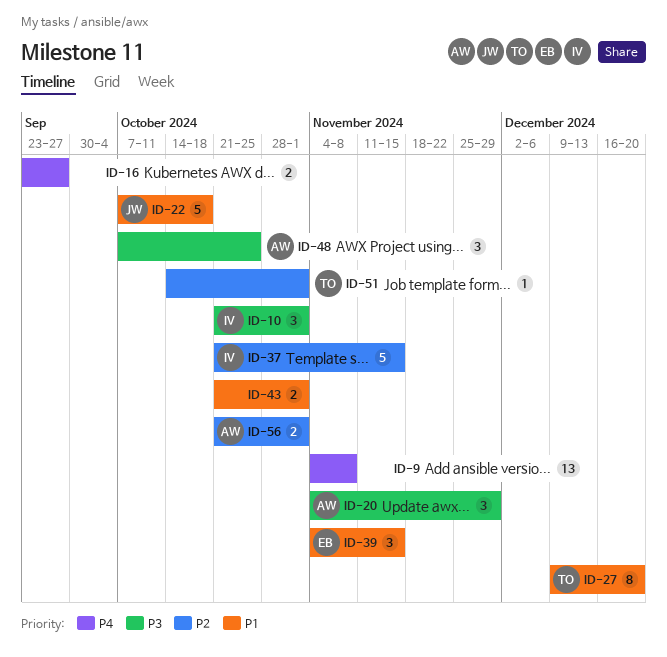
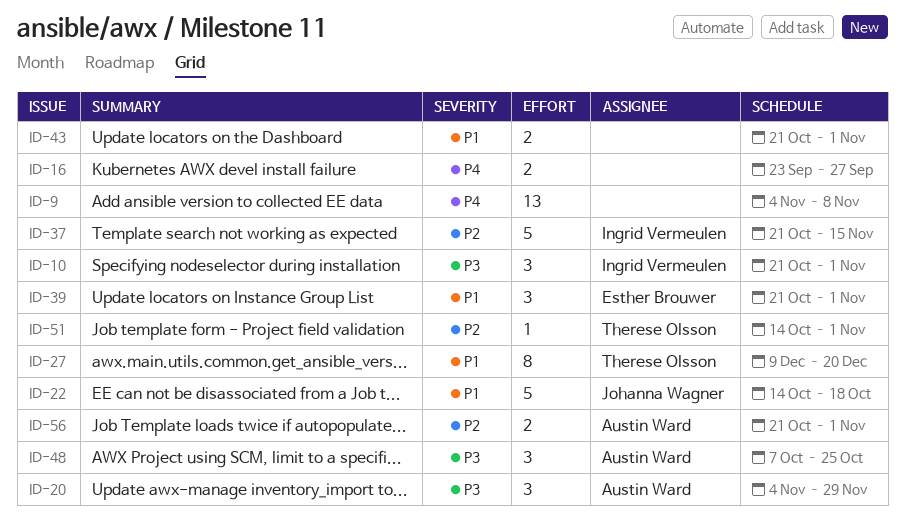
ID-22, start: Oct 7 -> Oct 14
ID-39, start: Nov 4 -> Oct 21
ID-39, due: Nov 15 -> Nov 1

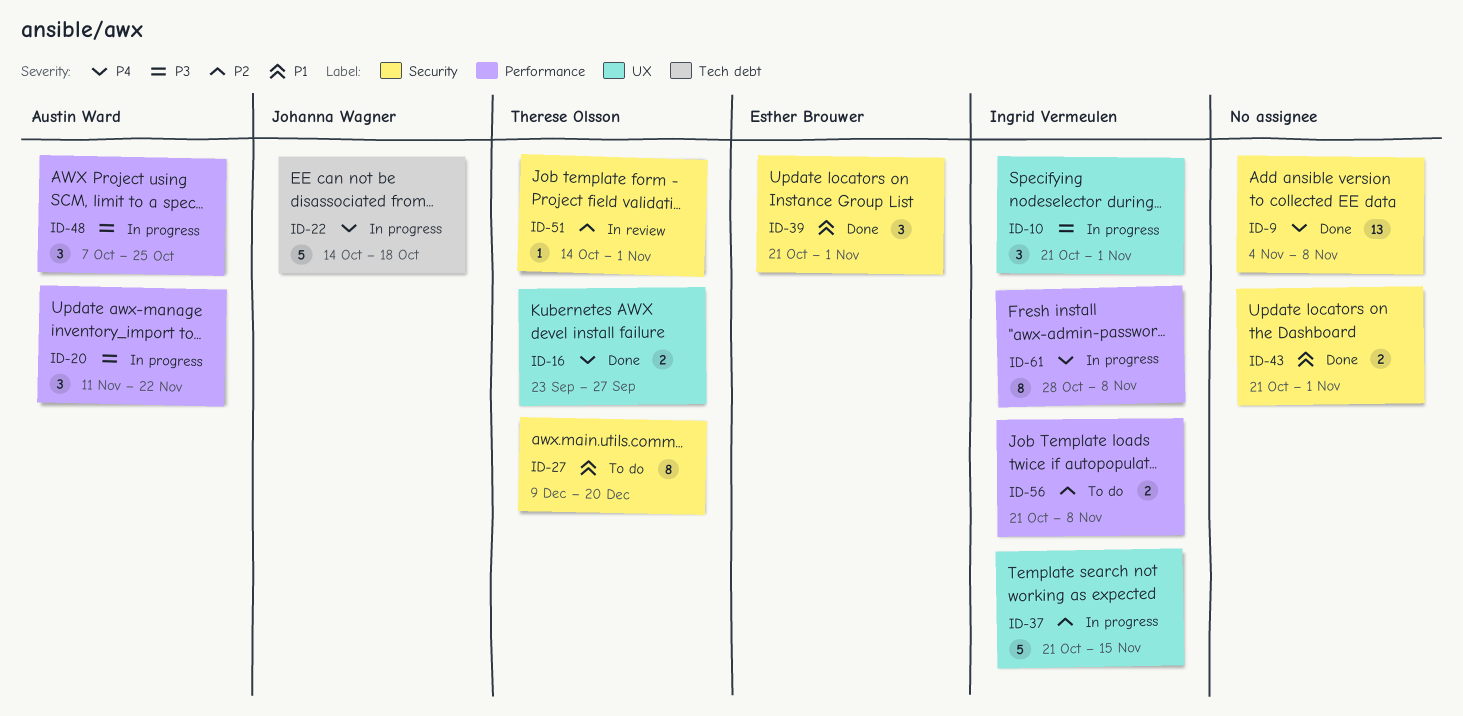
ID-16, owner: none -> Therese Olsson
ID-20, start: Nov 4 -> Nov 11
ID-20, due: Nov 29 -> Nov 22
ID-22, priority: P1 -> P4
ID-56, owner: Austin Ward -> Ingrid Vermeulen
ID-56, due: Nov 1 -> Nov 8
ID-61: none -> present

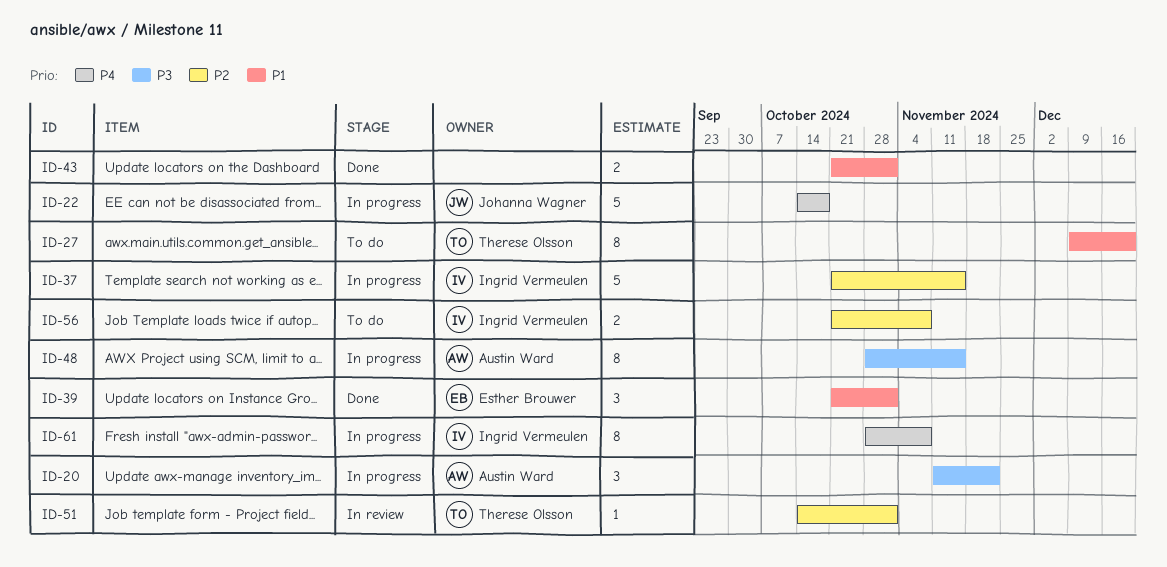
ID-9: present -> none
ID-10: present -> none
ID-16: present -> none
ID-48, estimate: 3 -> 8
ID-48, start: Oct 7 -> Oct 28
ID-48, due: Oct 25 -> Nov 15

